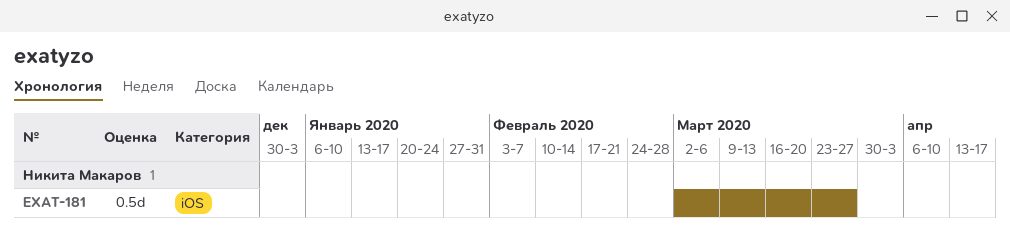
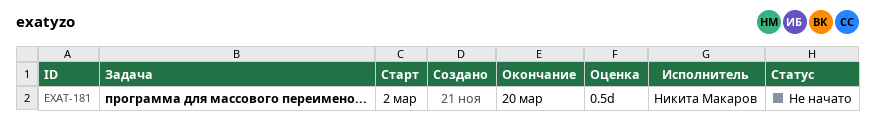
EXAT-181, due: Mar 27 -> Mar 20

